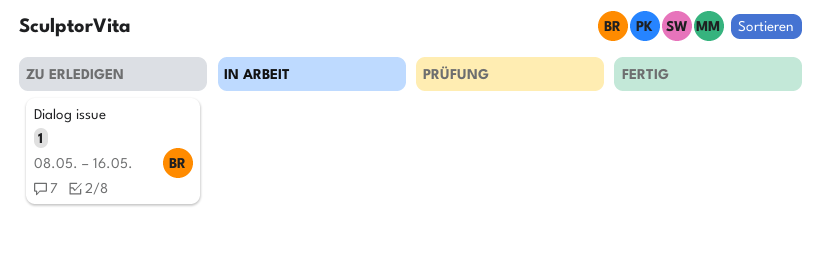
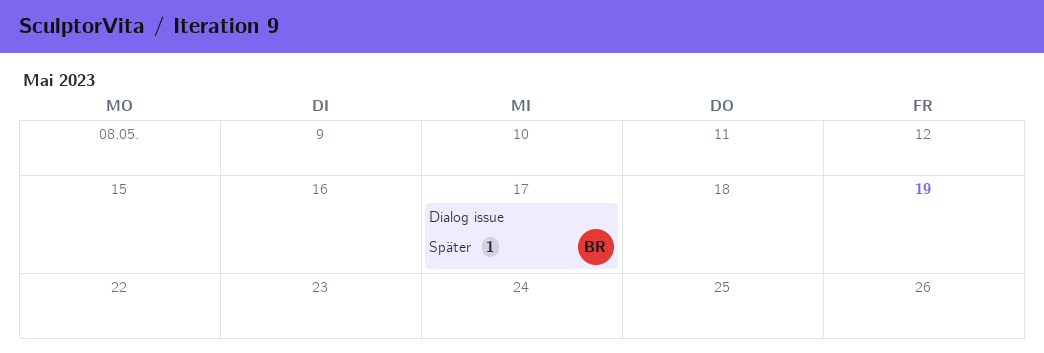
Dialog issue, due: May 16 -> May 17

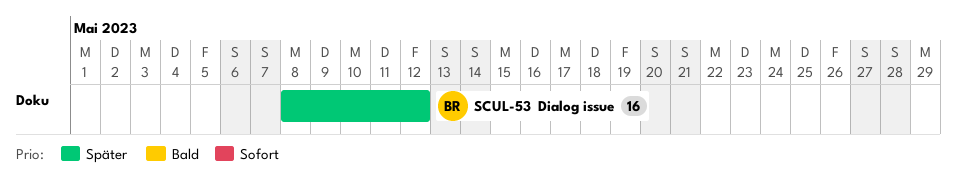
Dialog issue, estimate: 1 -> 16
Dialog issue, due: May 17 -> May 12

